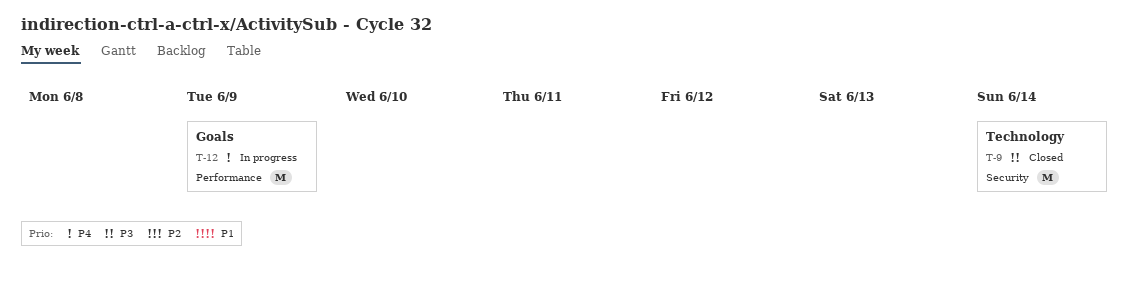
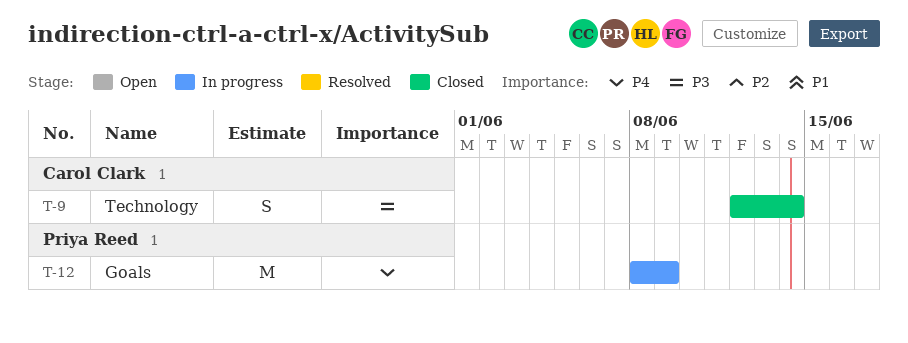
T-9, estimate: M -> S

